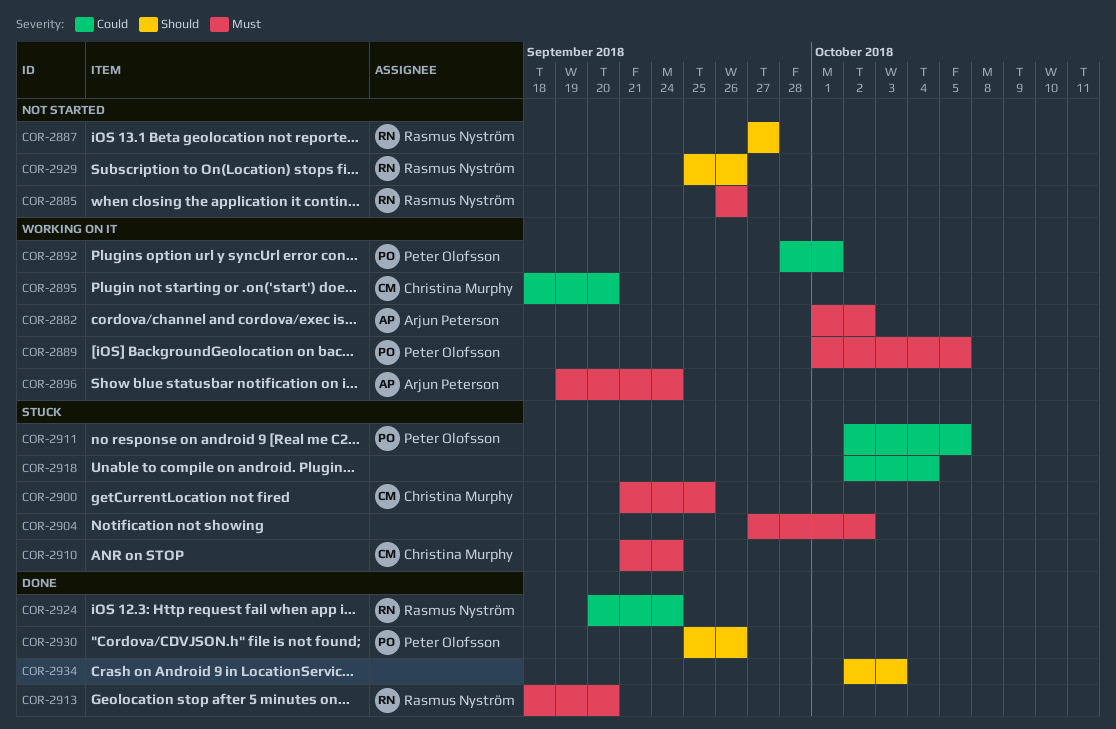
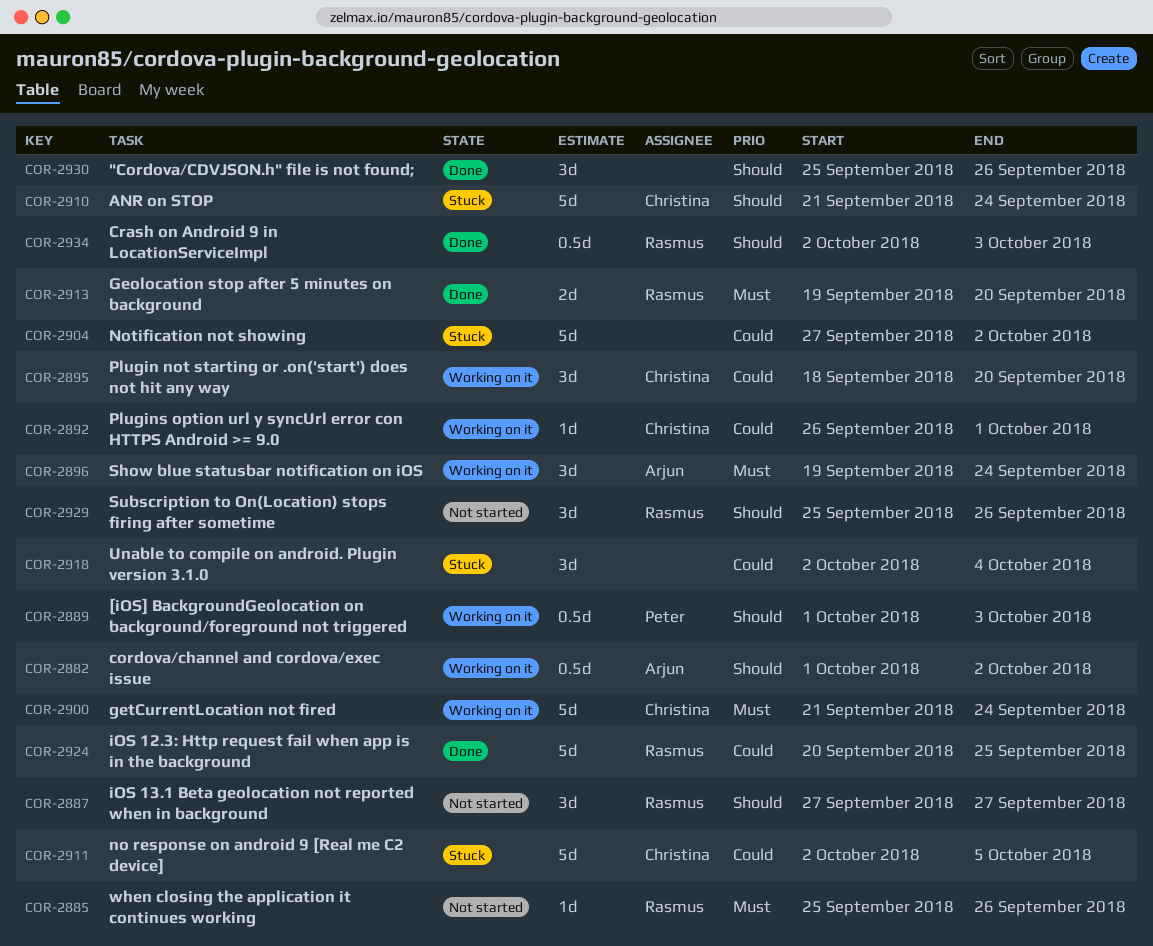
COR-2882, priority: Must -> Should
COR-2885, start: Sep 26 -> Sep 25
COR-2889, priority: Must -> Should
COR-2889, due: Oct 5 -> Oct 3
COR-2892, owner: Peter Olofsson -> Christina Murphy
COR-2892, start: Sep 28 -> Sep 26
COR-2900, status: Stuck -> Working on it
COR-2900, due: Sep 25 -> Sep 24
COR-2904, priority: Must -> Could
COR-2910, priority: Must -> Should
COR-2911, owner: Peter Olofsson -> Christina Murphy
COR-2913, start: Sep 18 -> Sep 19
COR-2924, due: Sep 24 -> Sep 25
COR-2930, owner: Peter Olofsson -> none
COR-2934, owner: none -> Rasmus Nyström

